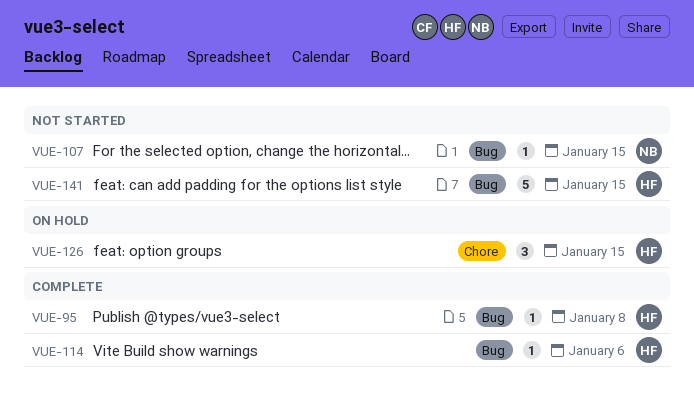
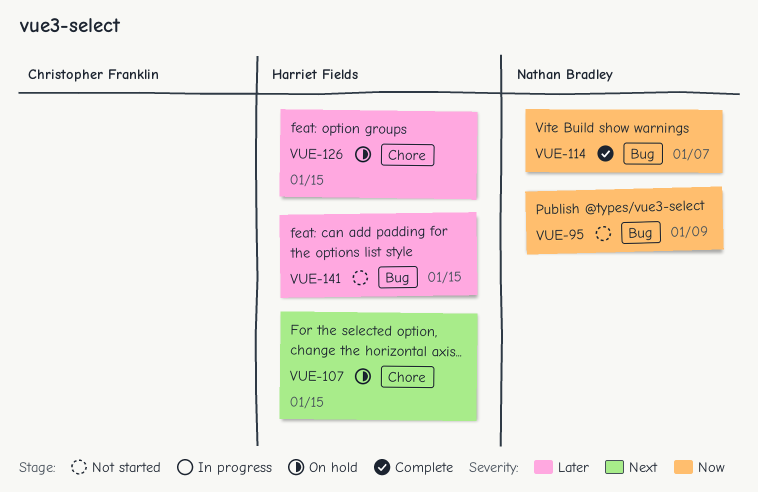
VUE-95, status: Complete -> Not started
VUE-95, owner: Harriet Fields -> Nathan Bradley
VUE-95, due: Jan 8 -> Jan 9
VUE-107, status: Not started -> On hold
VUE-107, owner: Nathan Bradley -> Harriet Fields
VUE-107, label: Bug -> Chore
VUE-114, owner: Harriet Fields -> Nathan Bradley
VUE-114, due: Jan 6 -> Jan 7

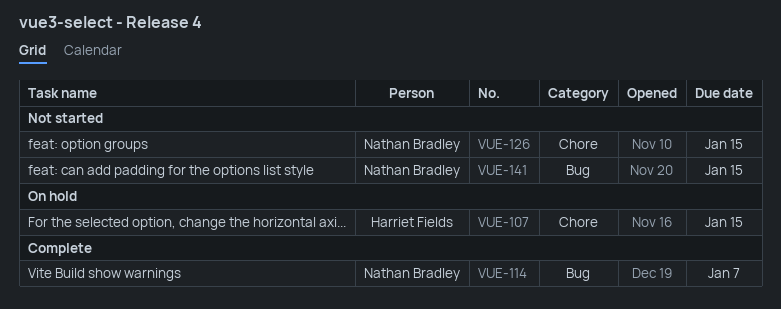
VUE-95: present -> none
VUE-126, status: On hold -> Not started
VUE-126, owner: Harriet Fields -> Nathan Bradley
VUE-141, owner: Harriet Fields -> Nathan Bradley

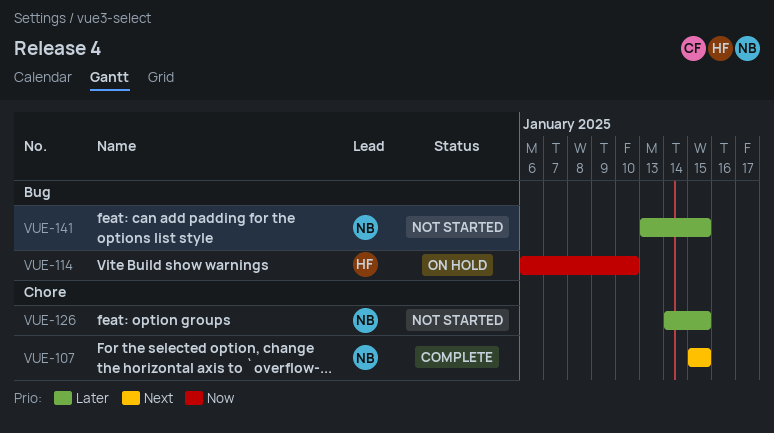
VUE-107, status: On hold -> Complete
VUE-107, owner: Harriet Fields -> Nathan Bradley
VUE-114, status: Complete -> On hold
VUE-114, owner: Nathan Bradley -> Harriet Fields
VUE-114, due: Jan 7 -> Jan 10

